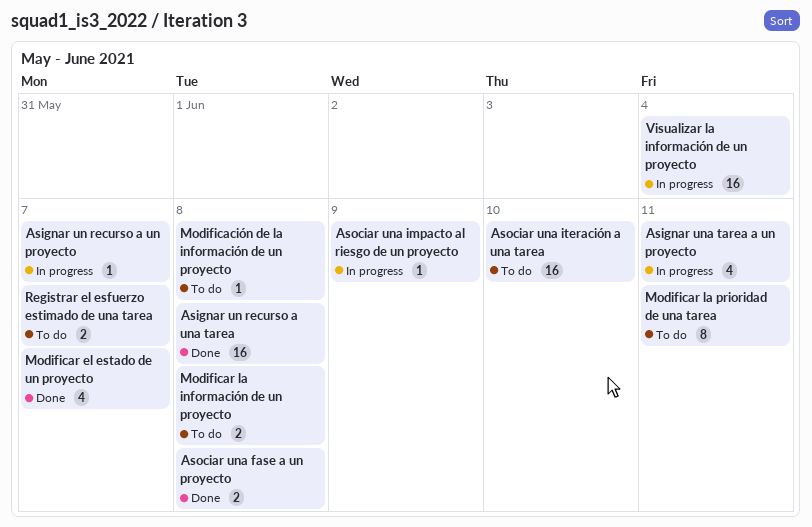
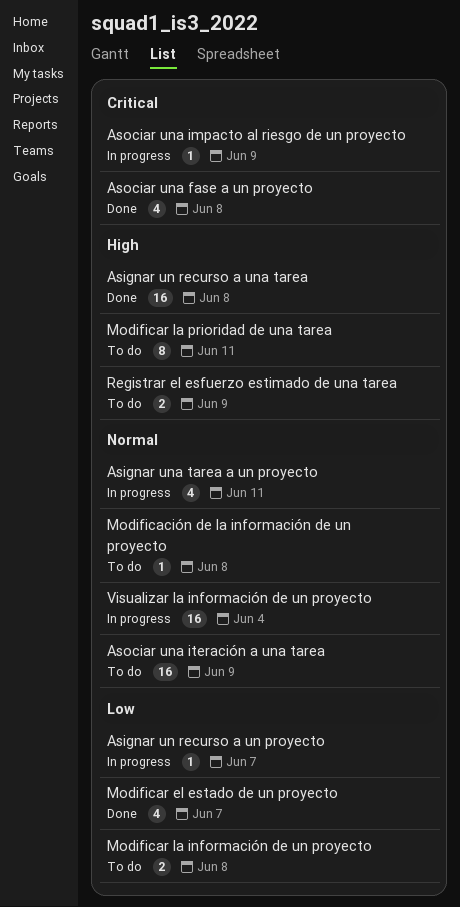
Asociar una fase a un proyecto, estimate: 2 -> 4
Asociar una iteración a una tarea, due: Jun 10 -> Jun 9
Registrar el esfuerzo estimado de una tarea, due: Jun 7 -> Jun 9

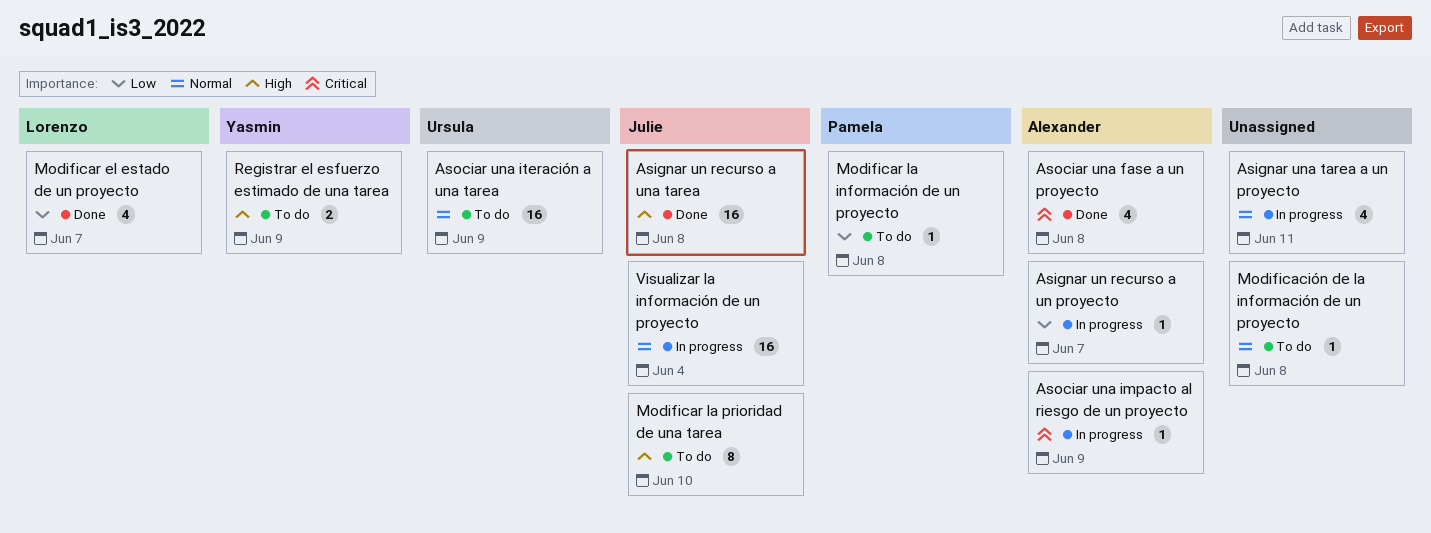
Modificar la información de un proyecto, estimate: 2 -> 1
Modificar la prioridad de una tarea, due: Jun 11 -> Jun 10

